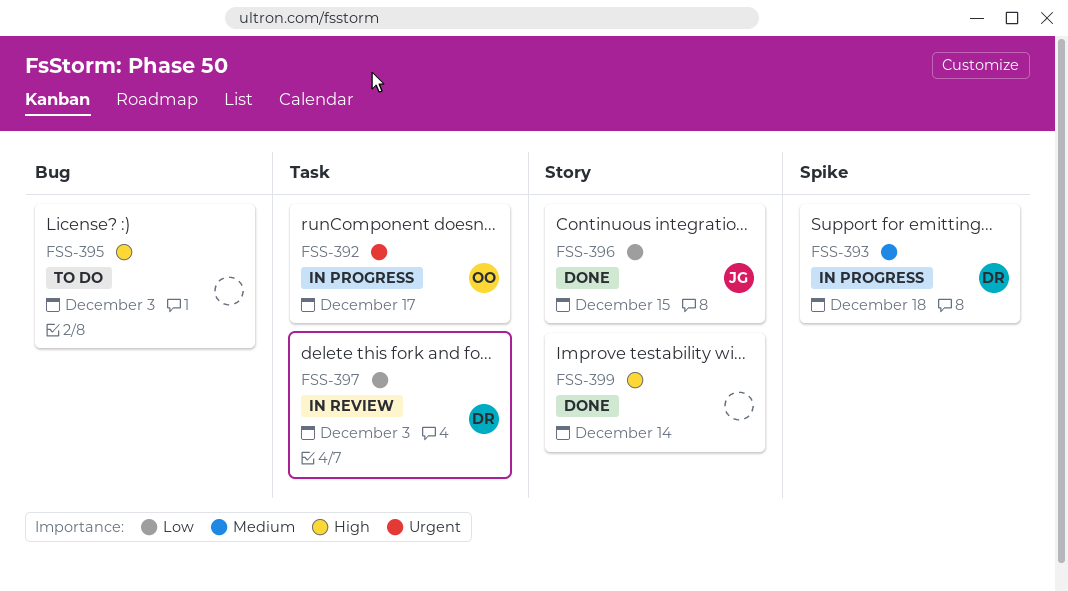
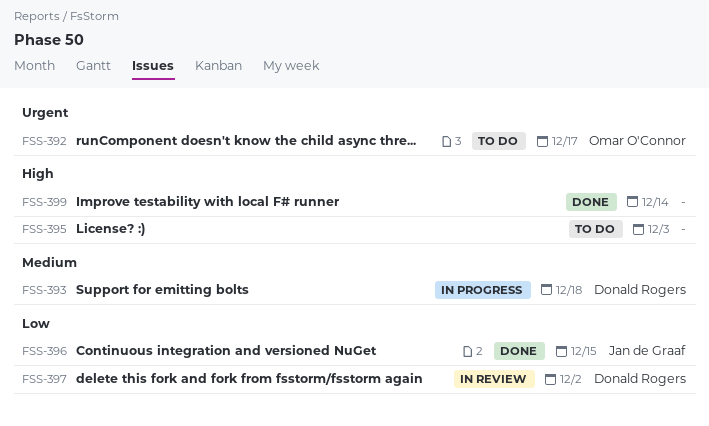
FSS-392, status: In progress -> To do
FSS-397, due: Dec 3 -> Dec 2

